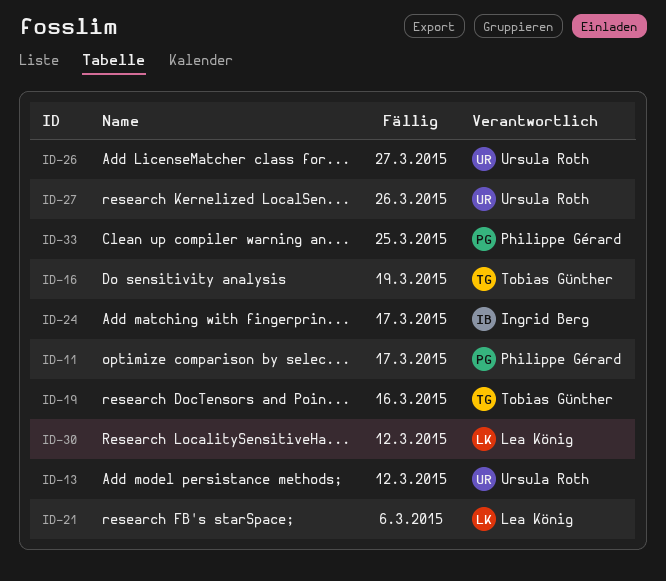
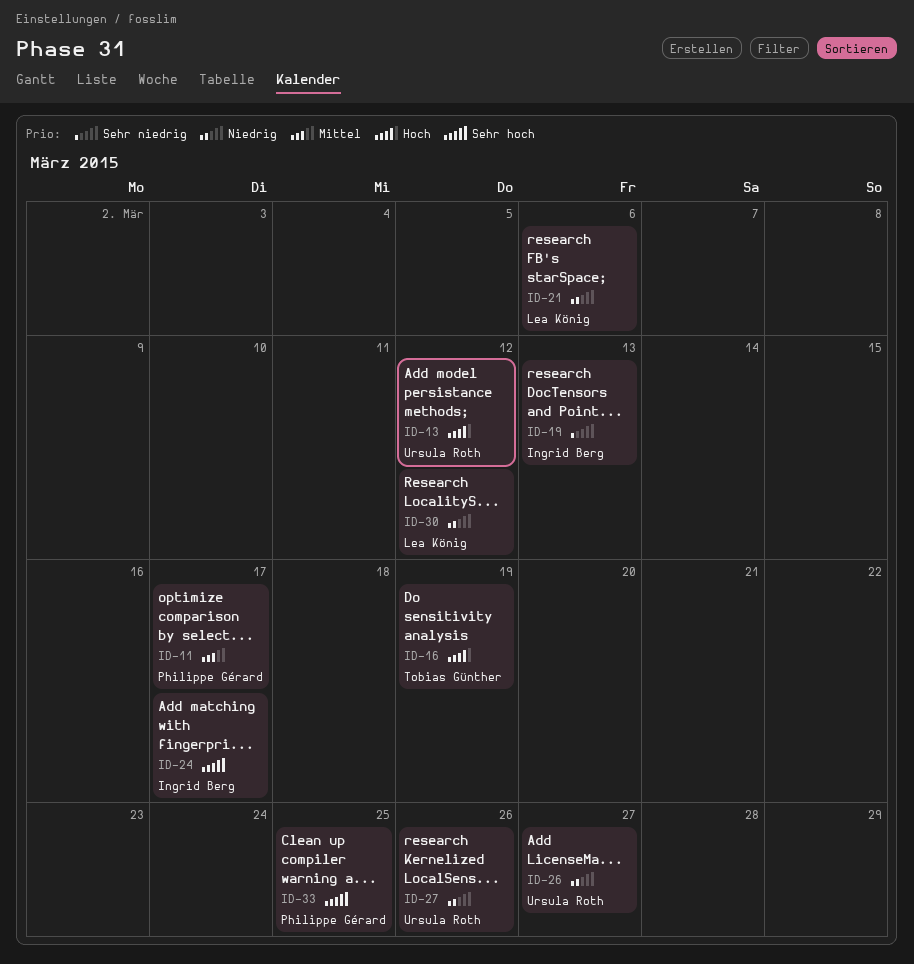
ID-19, owner: Tobias Günther -> Ingrid Berg
ID-19, due: Mar 16 -> Mar 13

